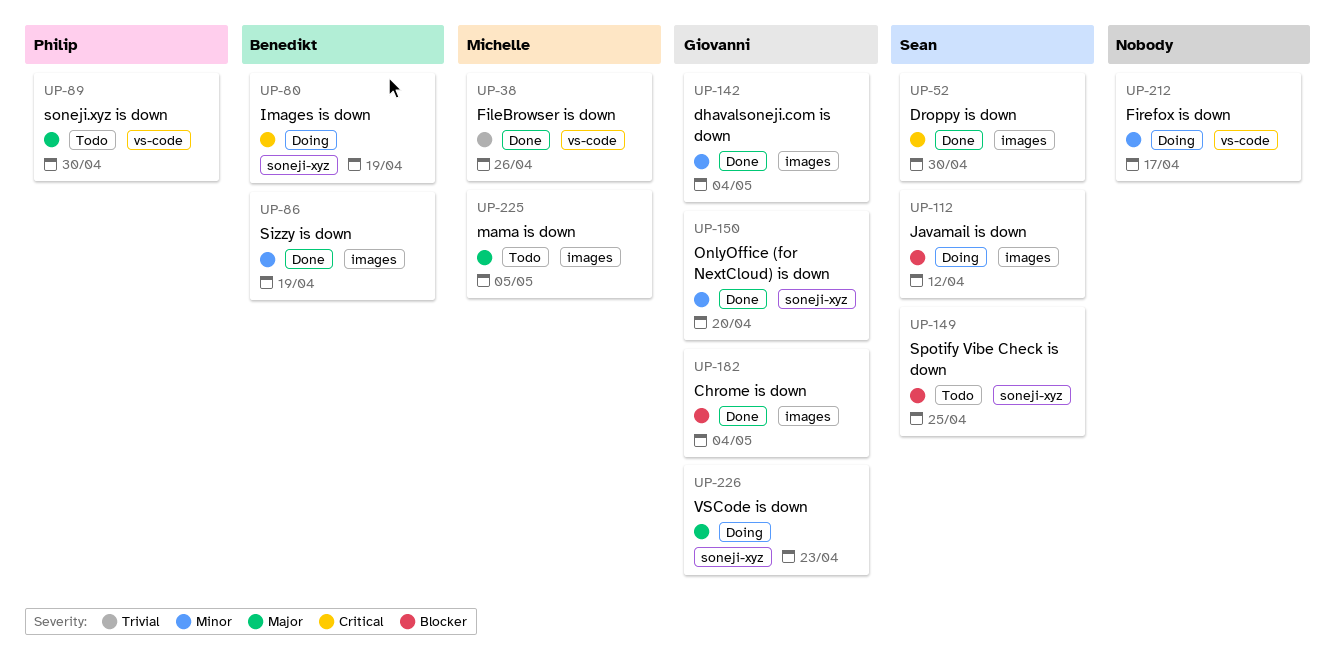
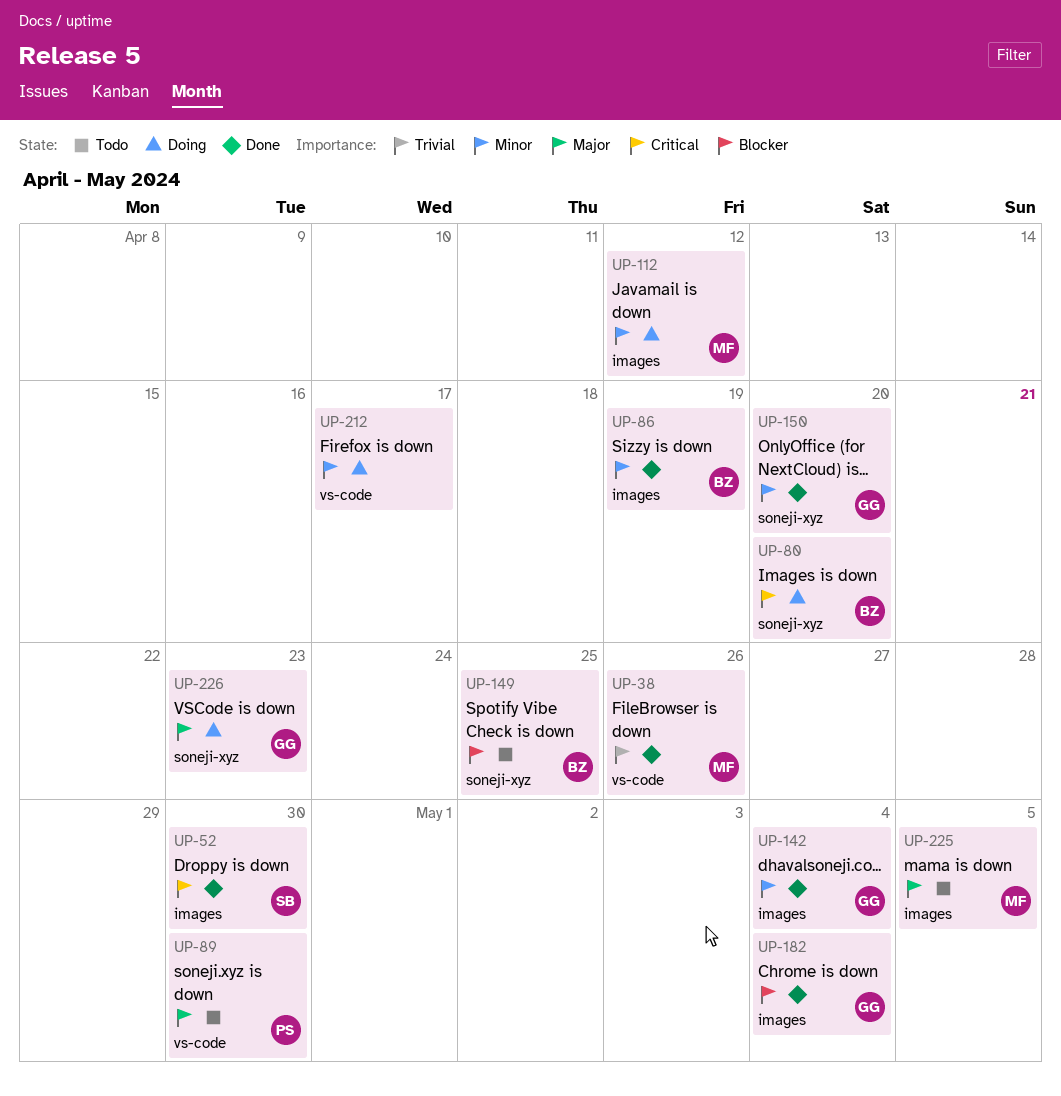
UP-80, due: Apr 19 -> Apr 20
UP-112, owner: Sean -> Michelle
UP-112, priority: Blocker -> Minor
UP-149, owner: Sean -> Benedikt

